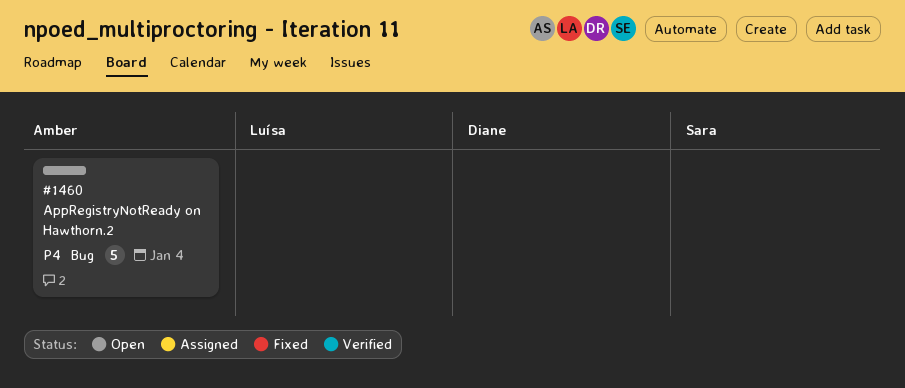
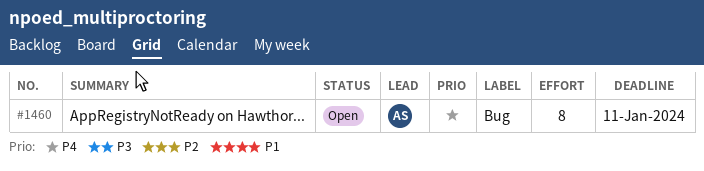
#1460, estimate: 5 -> 8
#1460, due: Jan 4 -> Jan 11

